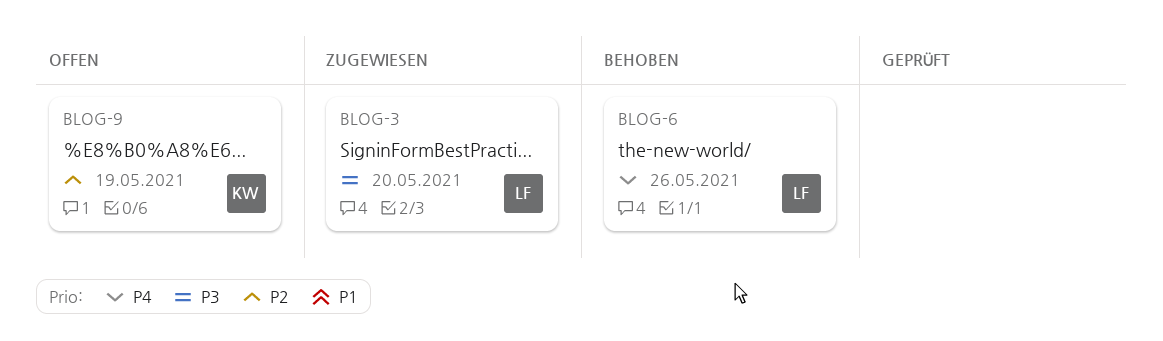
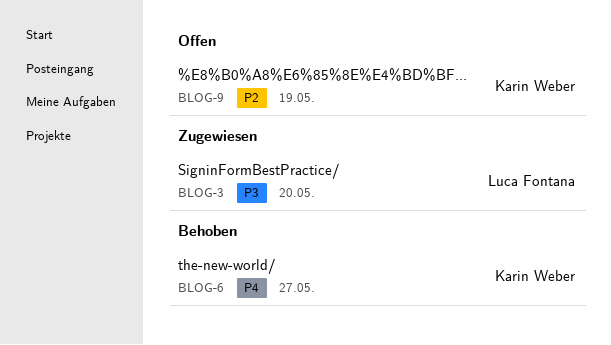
BLOG-6, owner: Luca Fontana -> Karin Weber
BLOG-6, due: May 26 -> May 27

